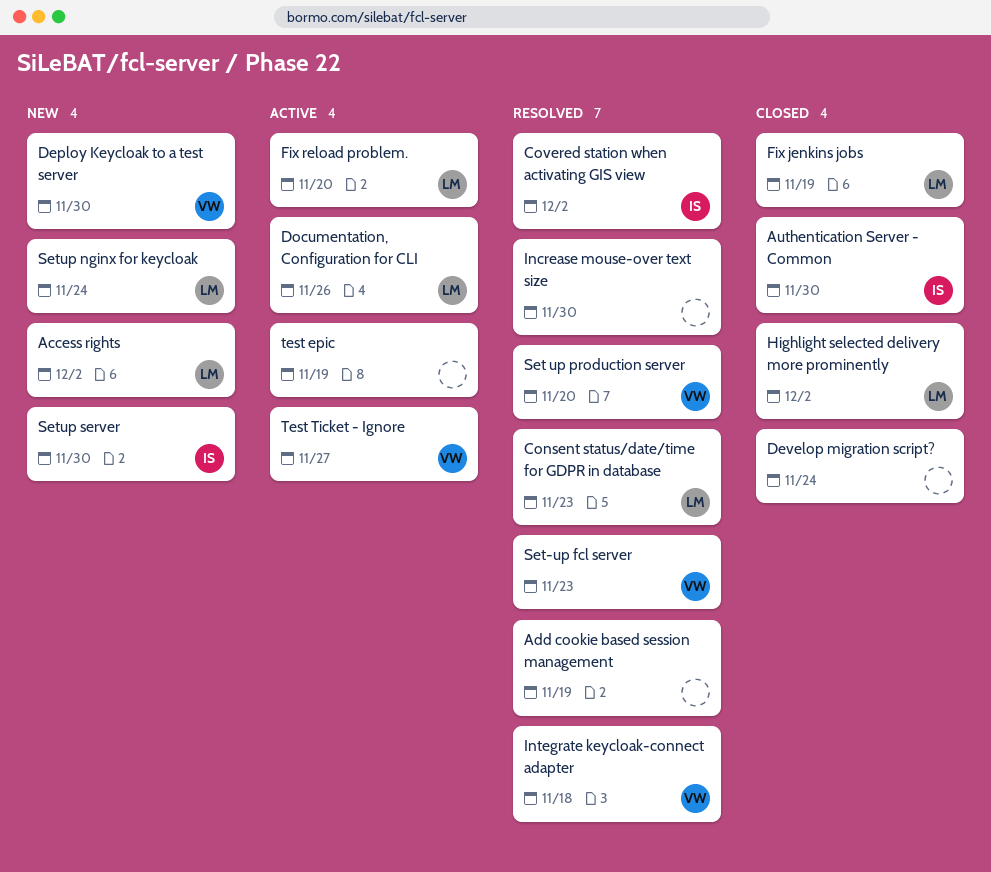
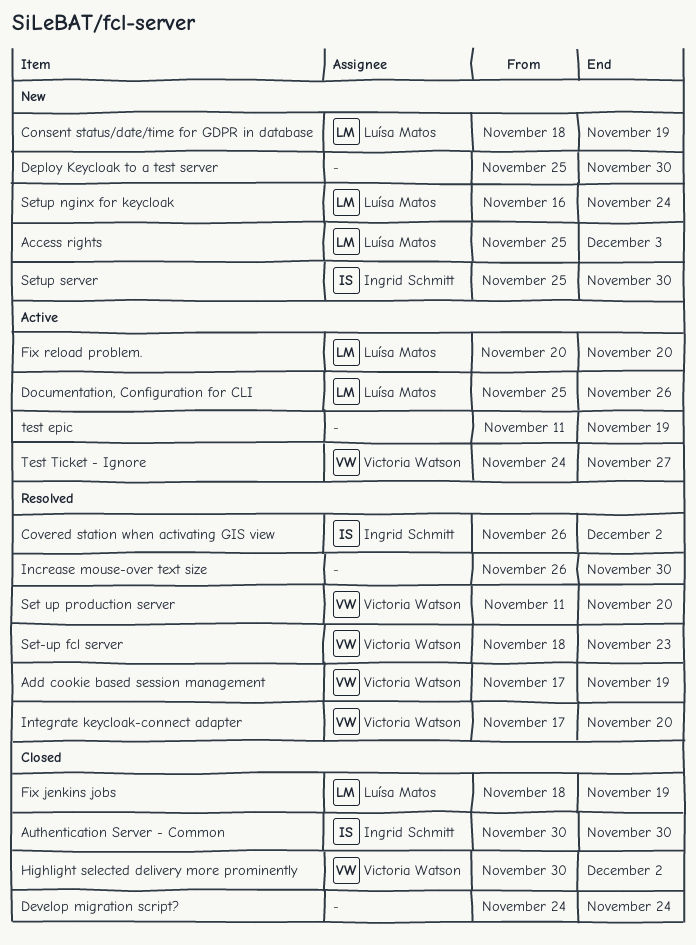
Access rights, due: Dec 2 -> Dec 3
Add cookie based session management, owner: none -> Victoria Watson
Consent status/date/time for GDPR in database, status: Resolved -> New
Consent status/date/time for GDPR in database, due: Nov 23 -> Nov 19
Deploy Keycloak to a test server, owner: Victoria Watson -> none
Highlight selected delivery more prominently, owner: Luísa Matos -> Victoria Watson
Integrate keycloak-connect adapter, due: Nov 18 -> Nov 20

